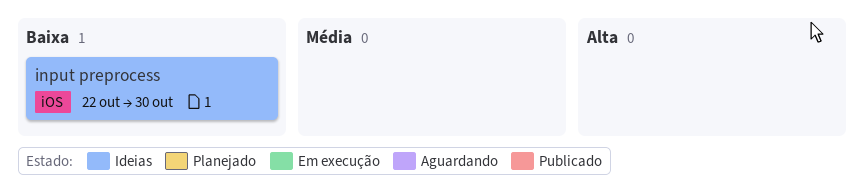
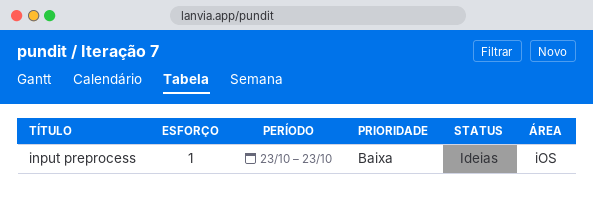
input preprocess, start: Oct 22 -> Oct 23
input preprocess, due: Oct 30 -> Oct 23

